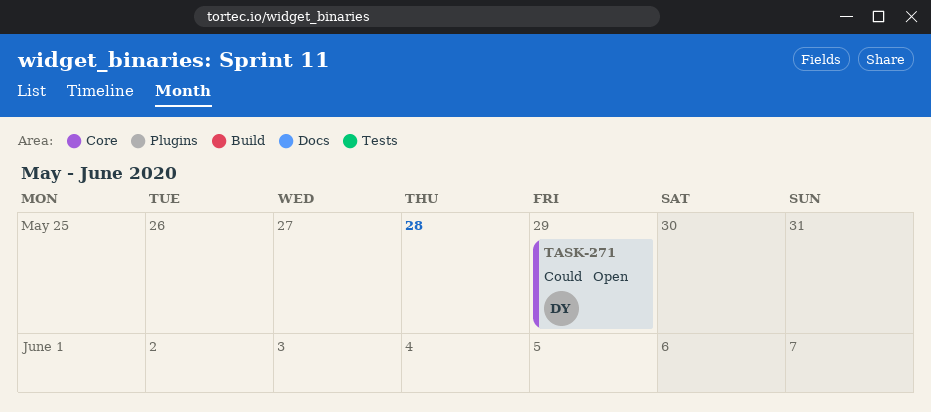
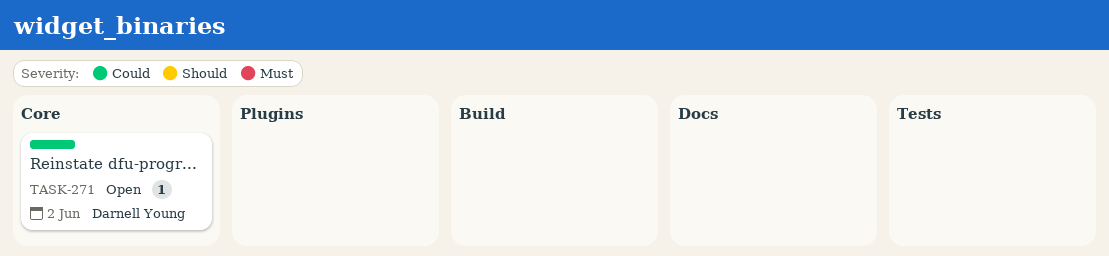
TASK-271, due: May 29 -> Jun 2

